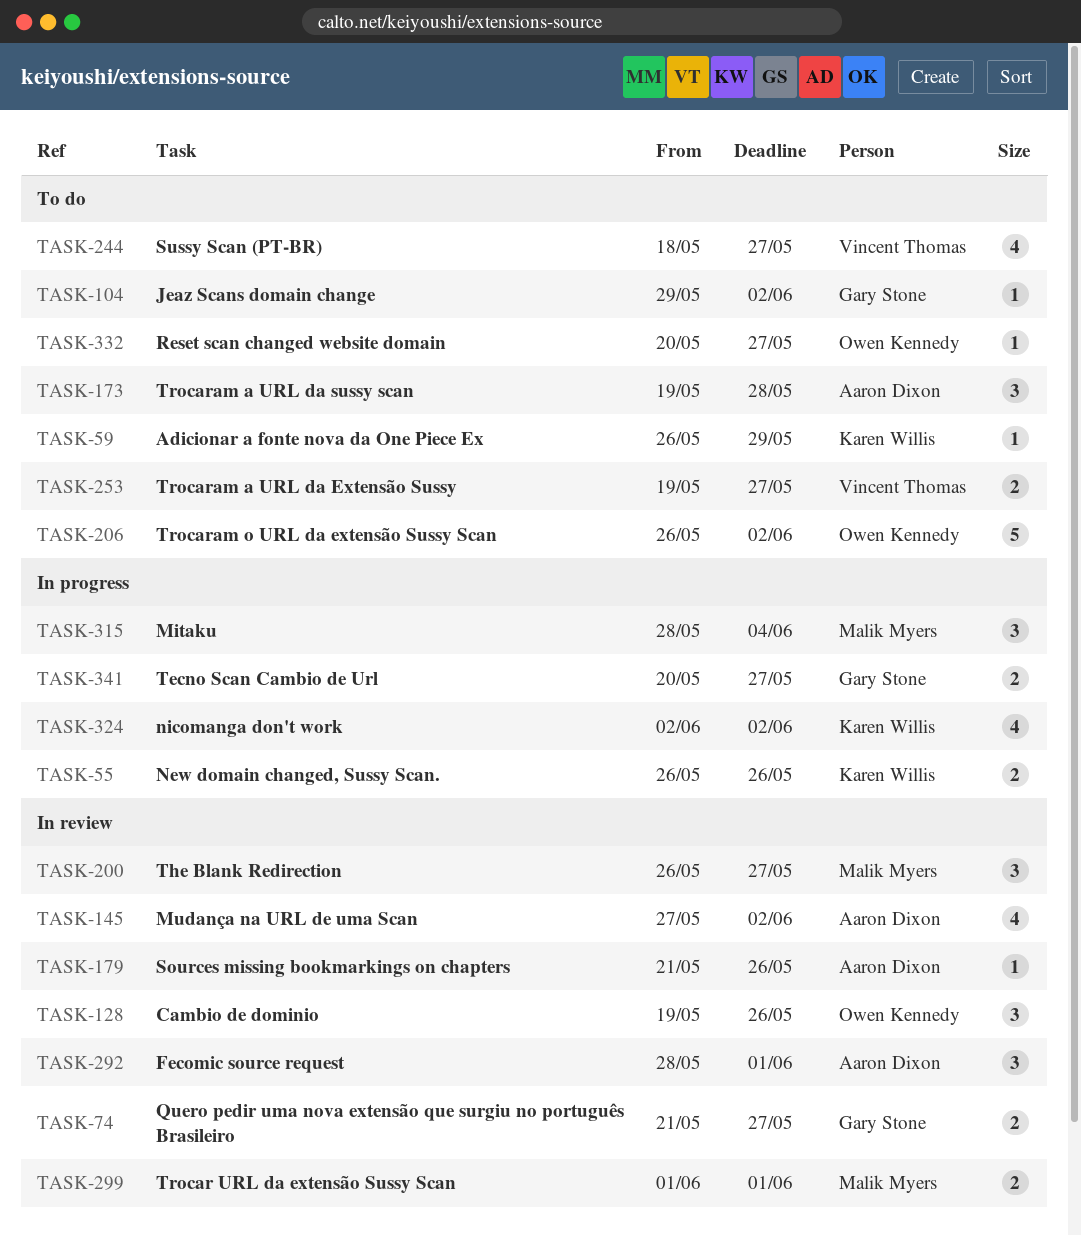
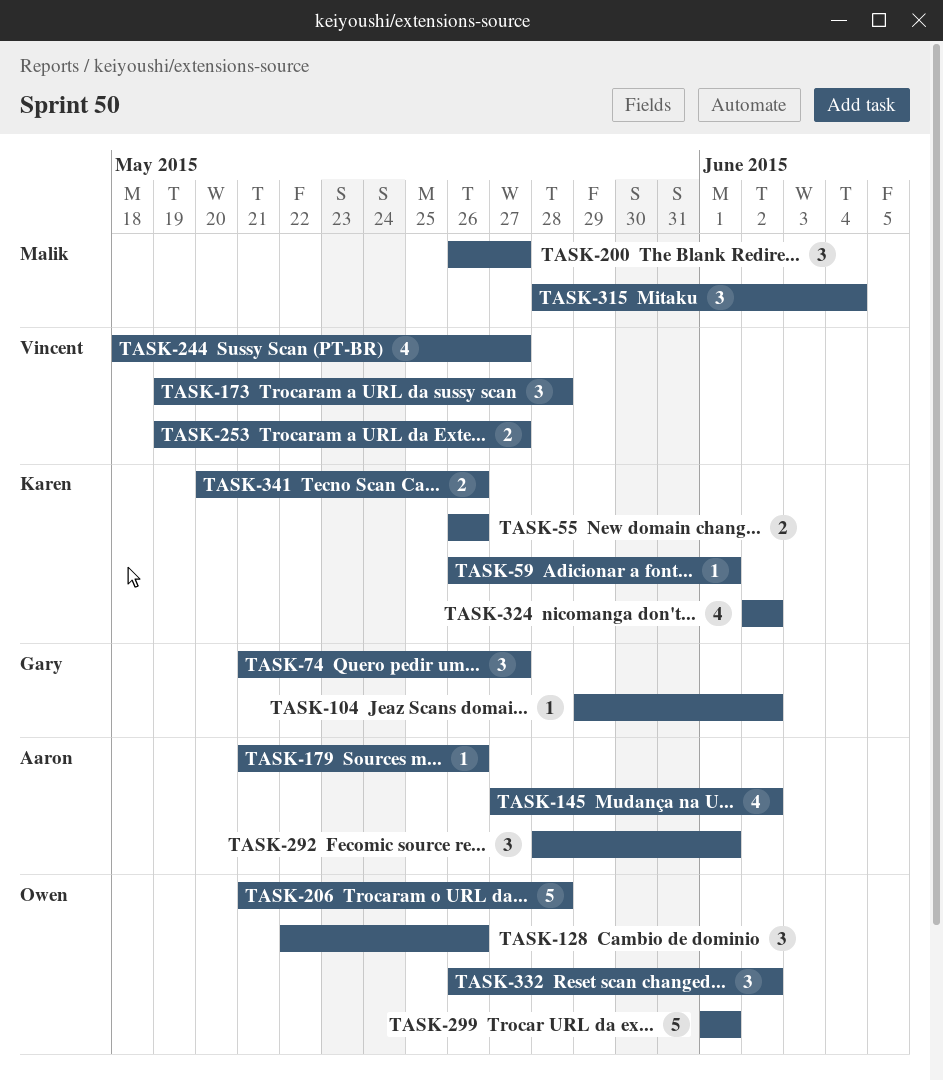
TASK-59, due: May 29 -> Jun 1
TASK-74, estimate: 2 -> 3
TASK-128, start: May 19 -> May 22
TASK-173, owner: Aaron Dixon -> Vincent Thomas
TASK-206, start: May 26 -> May 21
TASK-206, due: Jun 2 -> May 28
TASK-299, owner: Malik Myers -> Owen Kennedy
TASK-299, estimate: 2 -> 5
TASK-332, estimate: 1 -> 3
TASK-332, start: May 20 -> May 26
TASK-332, due: May 27 -> Jun 2
TASK-341, owner: Gary Stone -> Karen Willis
TASK-341, due: May 27 -> May 26

